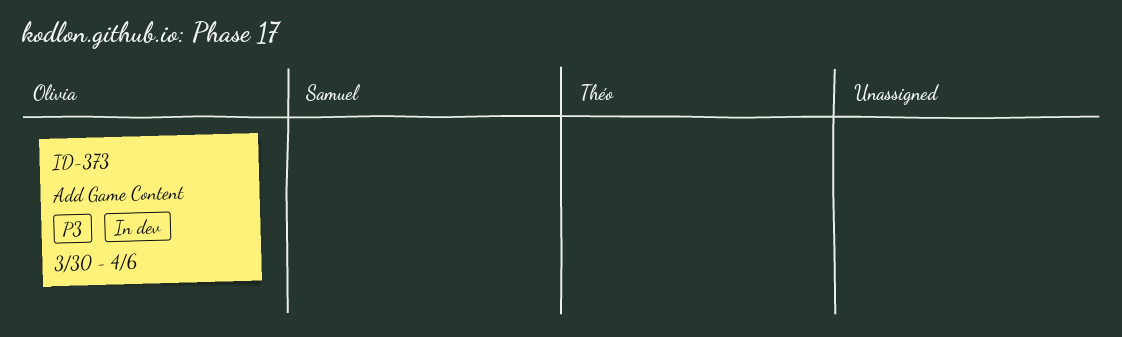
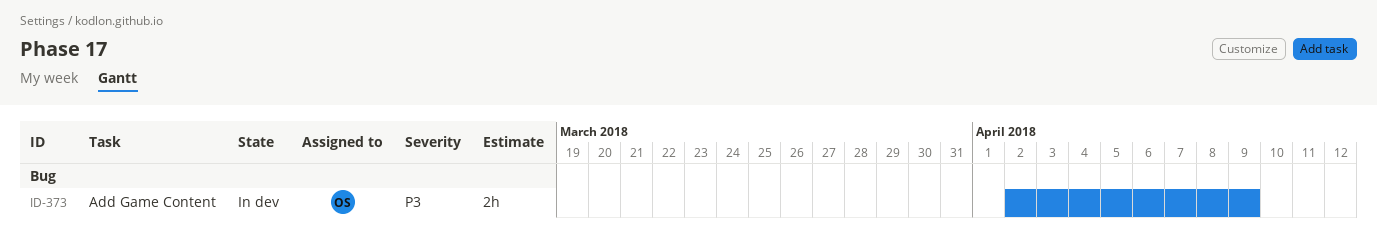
ID-373, start: Mar 30 -> Apr 2
ID-373, due: Apr 6 -> Apr 9

